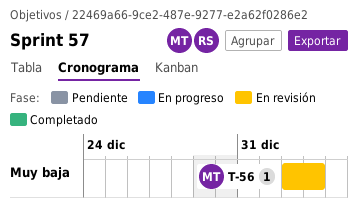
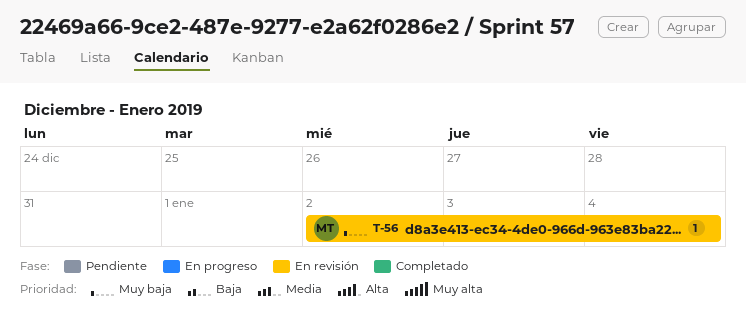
T-56, due: Jan 3 -> Jan 4

